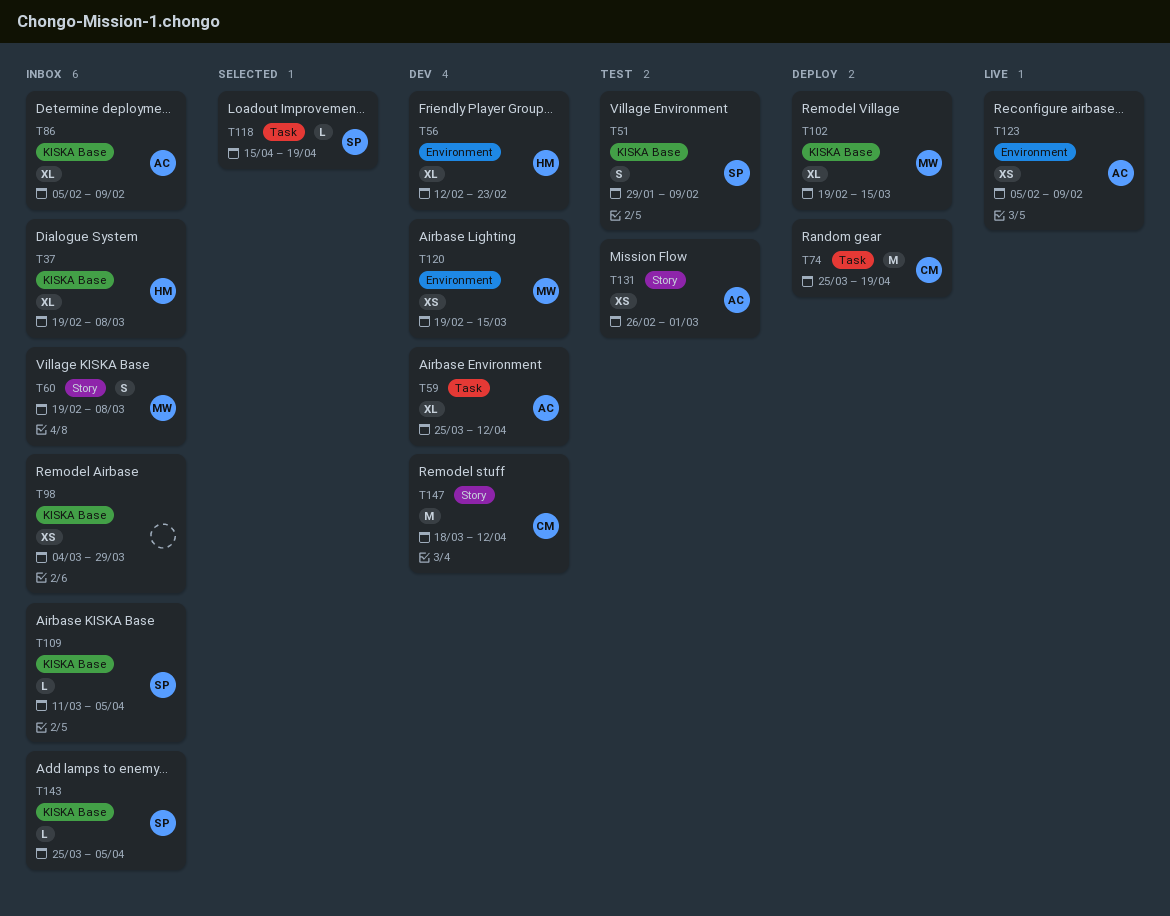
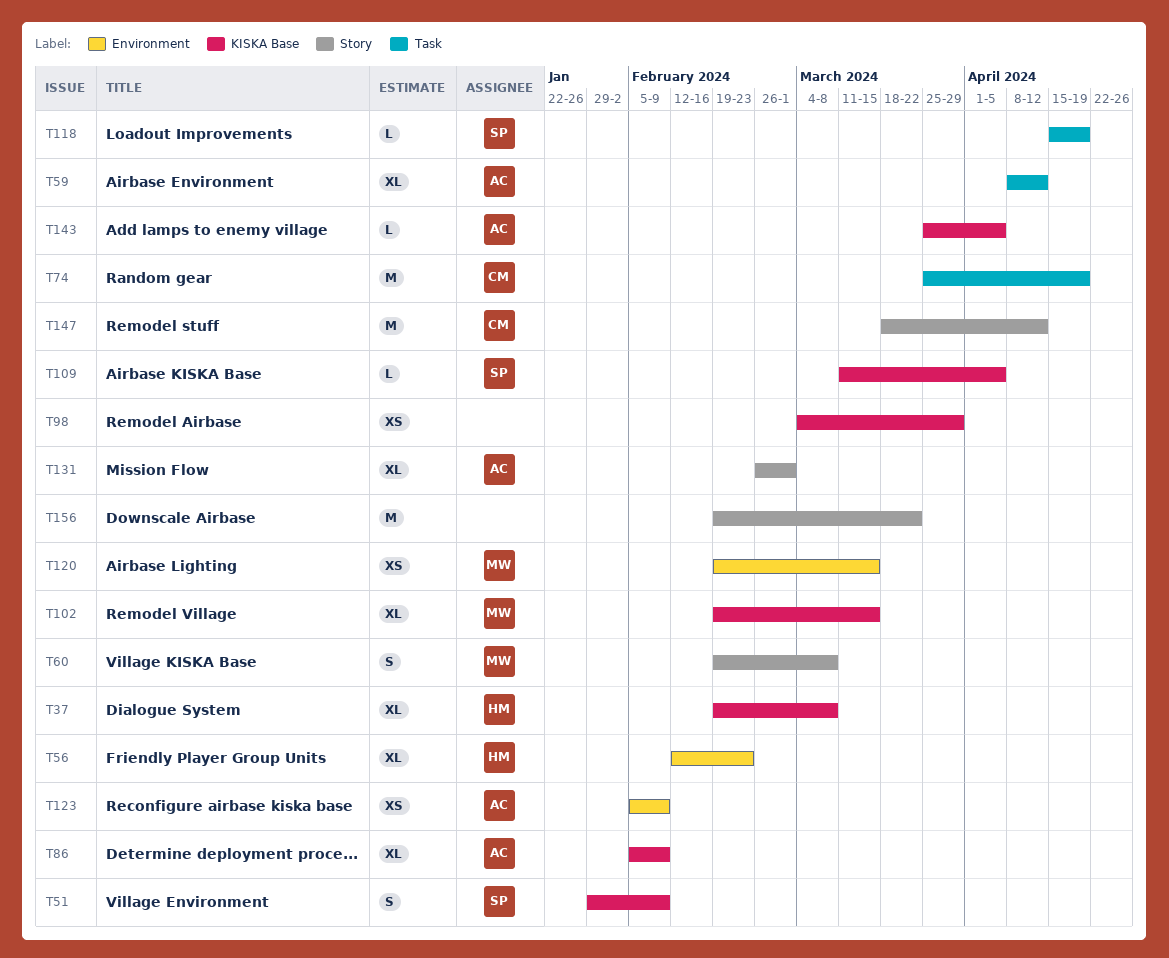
T59, start: Mar 25 -> Apr 8
T131, estimate: XS -> XL
T143, owner: SP -> AC
T156: none -> present

